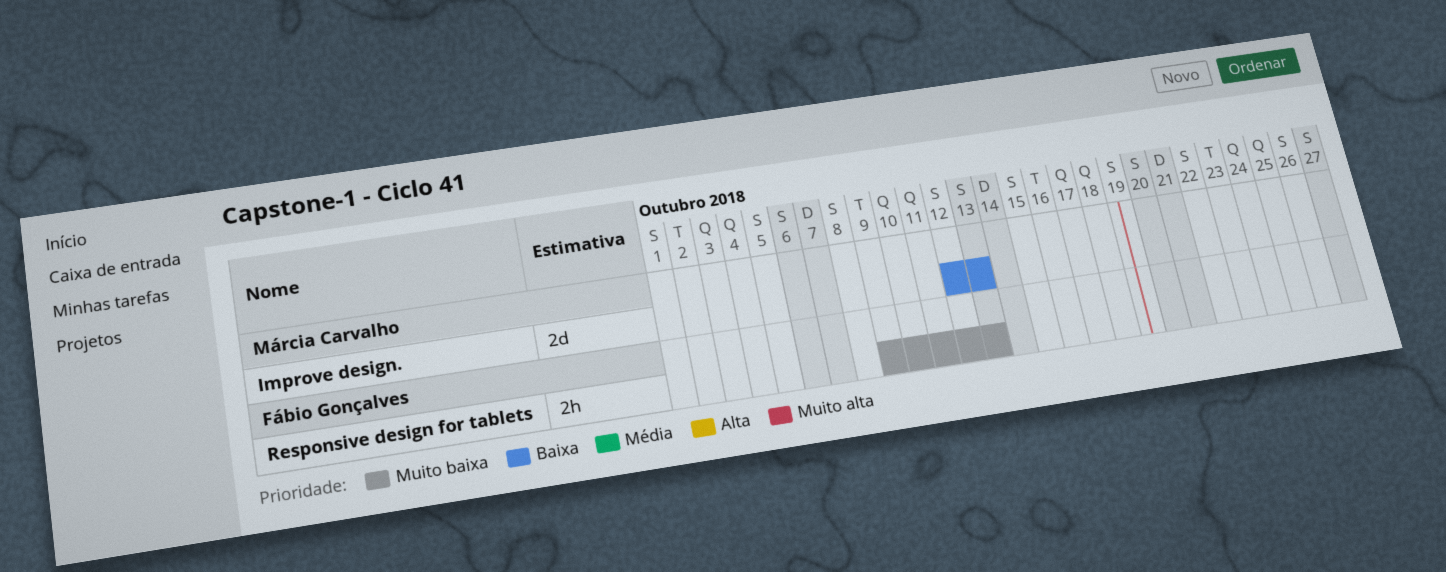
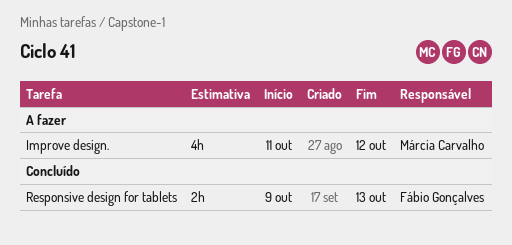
Improve design., estimate: 2d -> 4h
Improve design., start: Oct 12 -> Oct 11
Improve design., due: Oct 13 -> Oct 12

